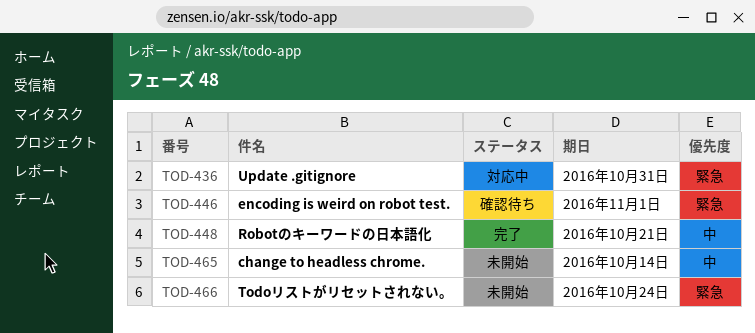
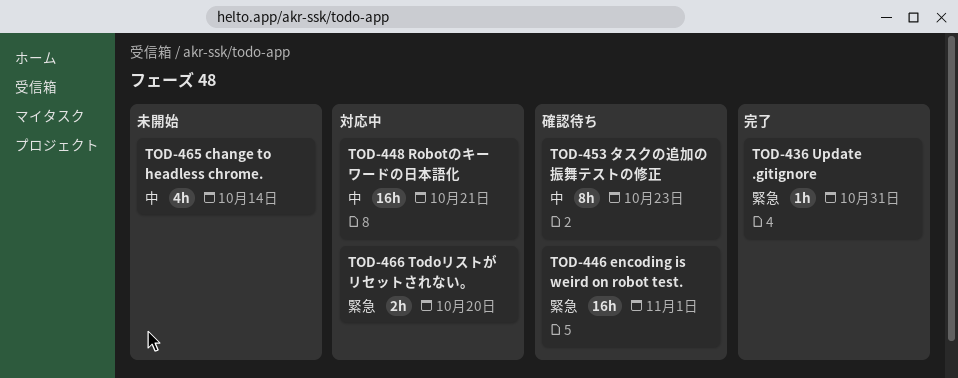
TOD-436, status: 対応中 -> 完了
TOD-448, status: 完了 -> 対応中
TOD-453: none -> present
TOD-466, status: 未開始 -> 対応中
TOD-466, due: Oct 24 -> Oct 20

